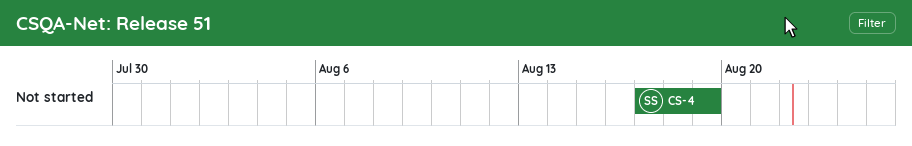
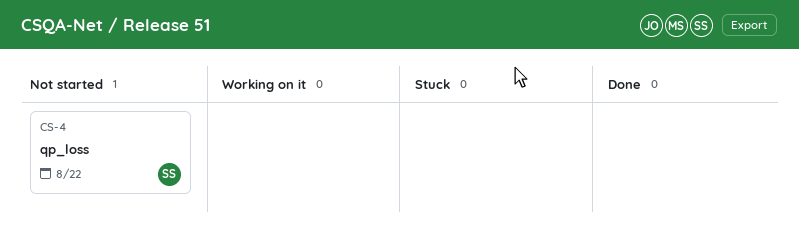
CS-4, due: Aug 19 -> Aug 22

